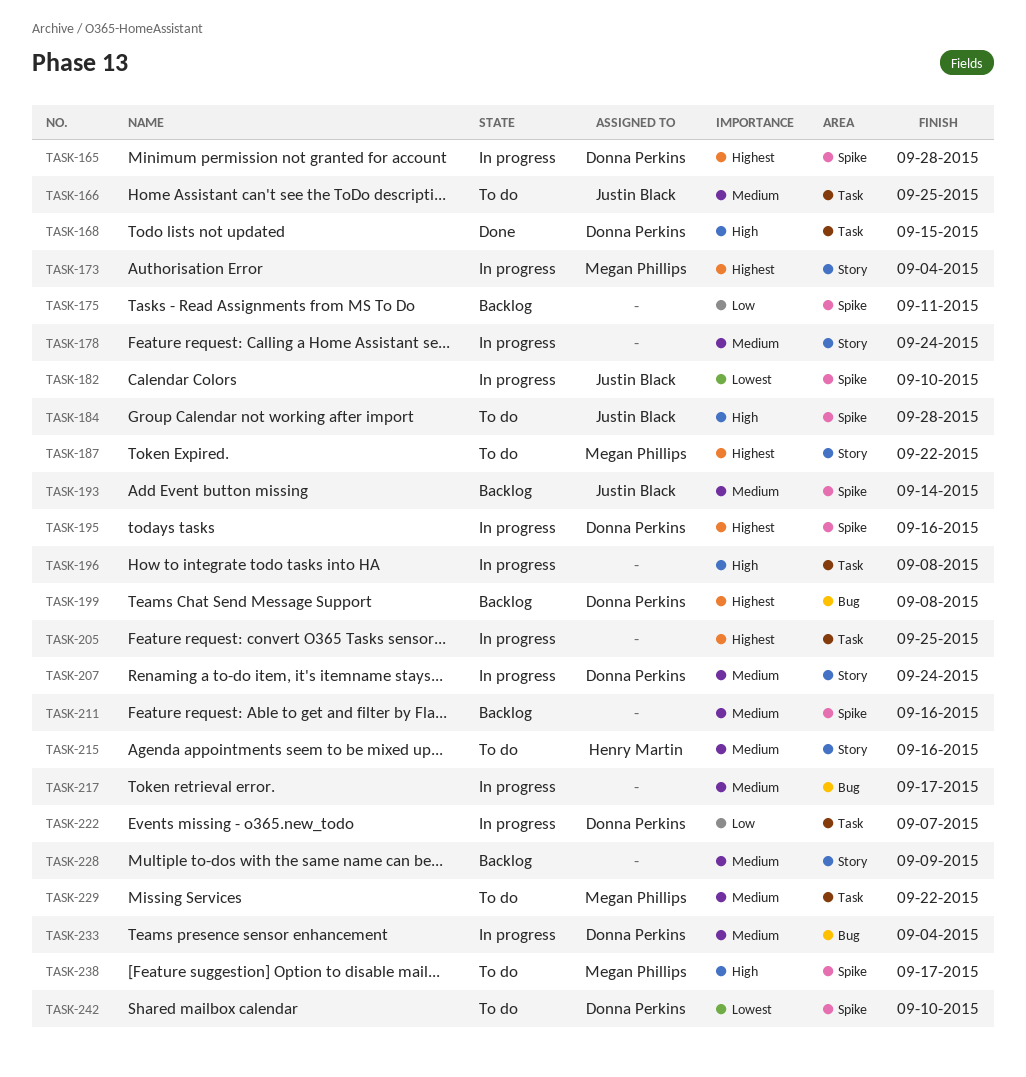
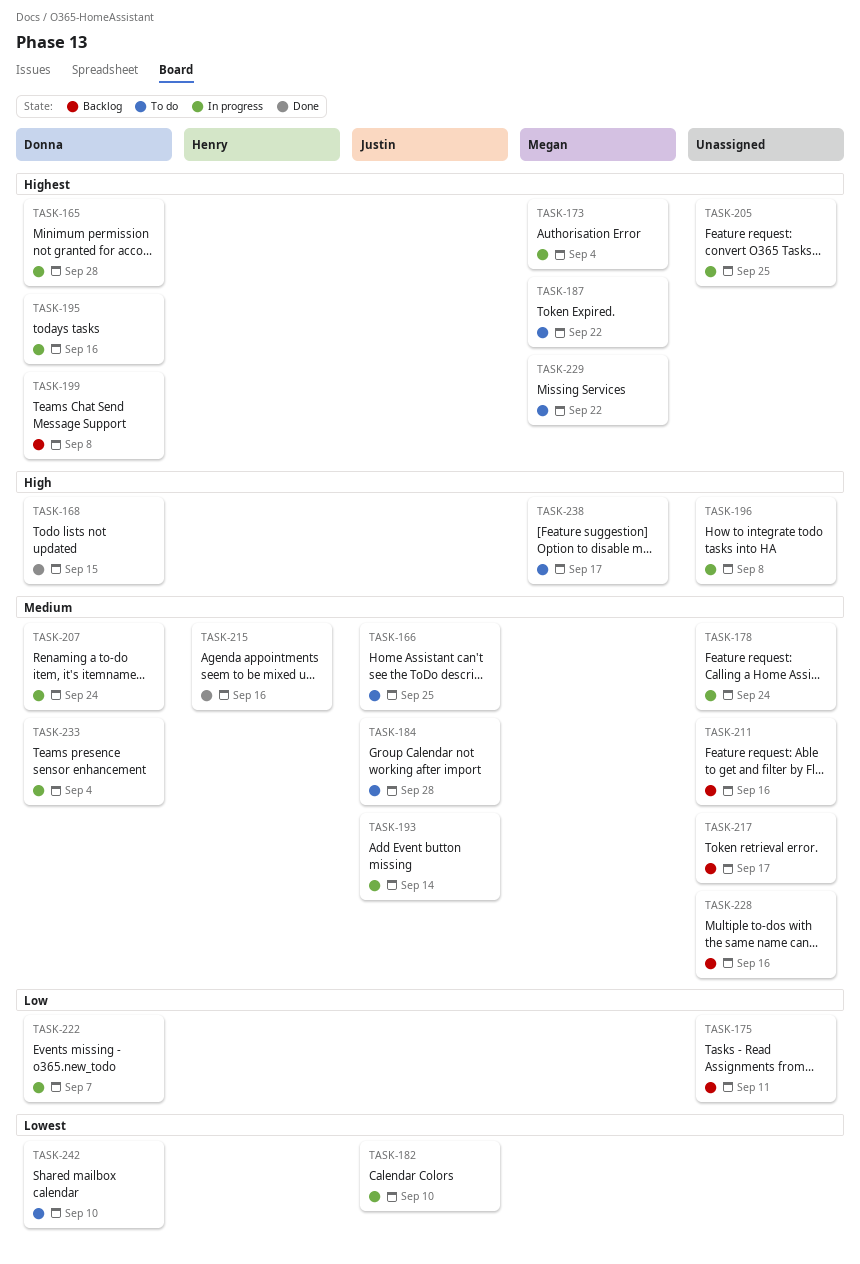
TASK-184, priority: High -> Medium
TASK-193, status: Backlog -> In progress
TASK-215, status: To do -> Done
TASK-217, status: In progress -> Backlog
TASK-228, due: Sep 9 -> Sep 16
TASK-229, priority: Medium -> Highest

